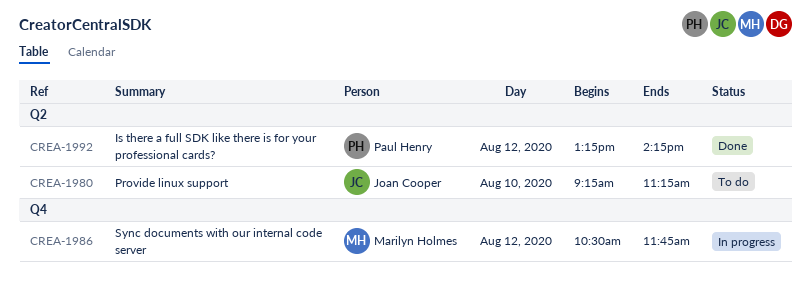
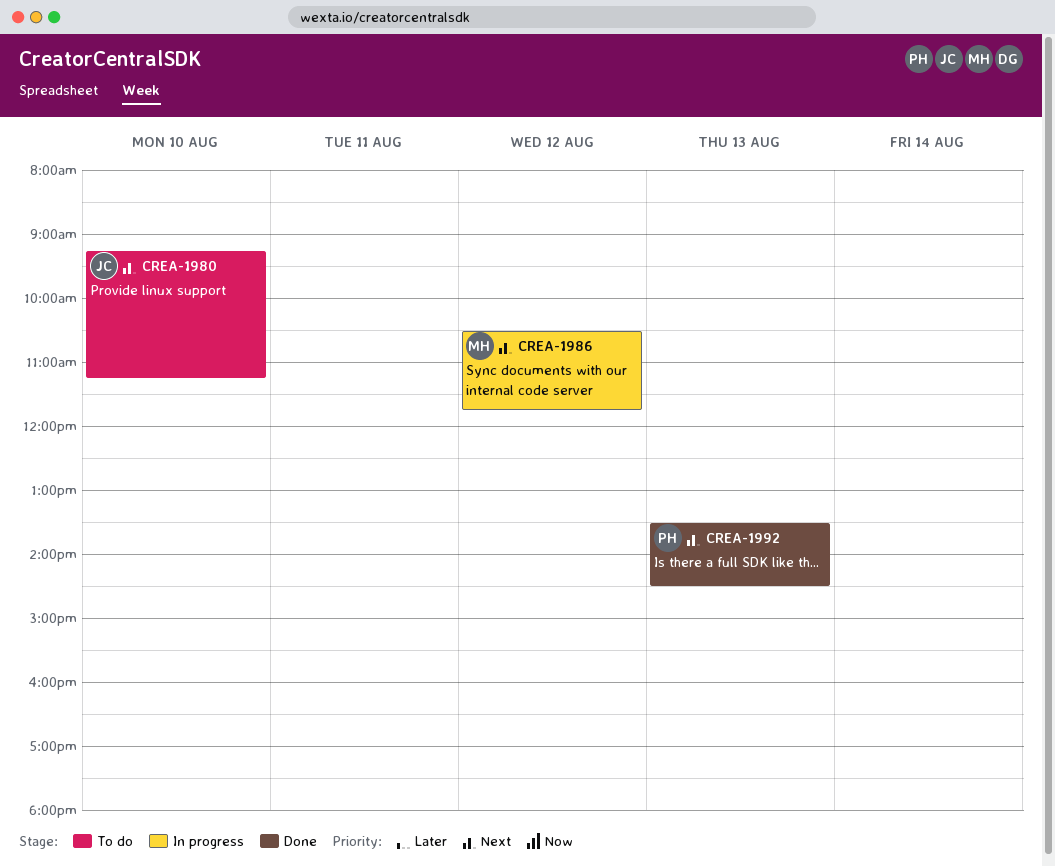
CREA-1992, day: Aug 12 -> Aug 13
CREA-1992, begins: 13:15 -> 13:30
CREA-1992, ends: 14:15 -> 14:30

